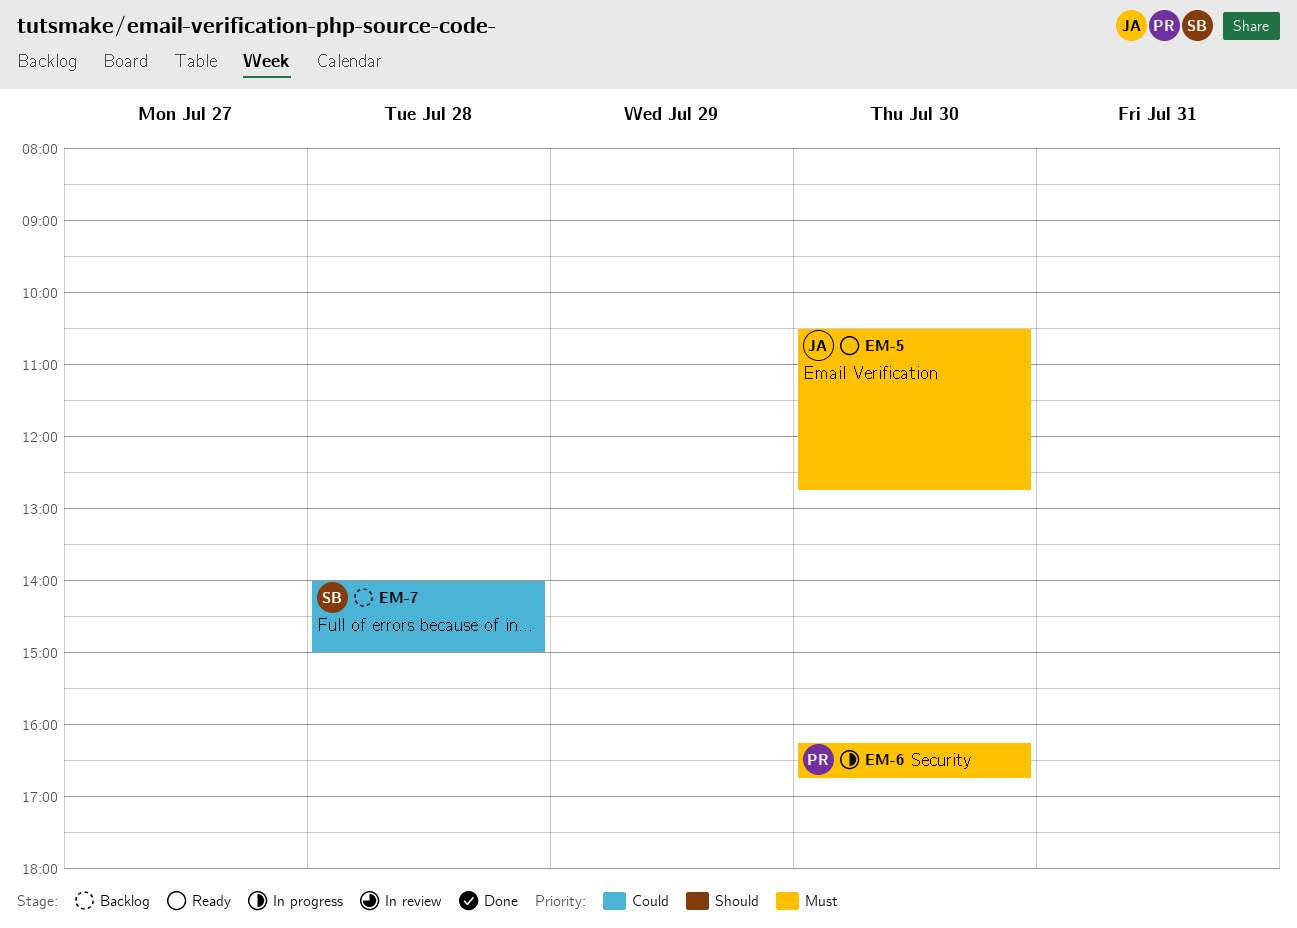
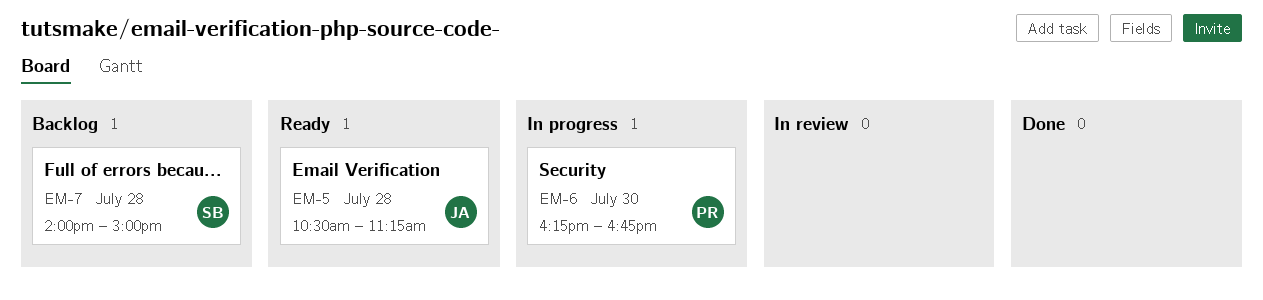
EM-5, day: Jul 30 -> Jul 28
EM-5, ends: 12:45 -> 11:15

